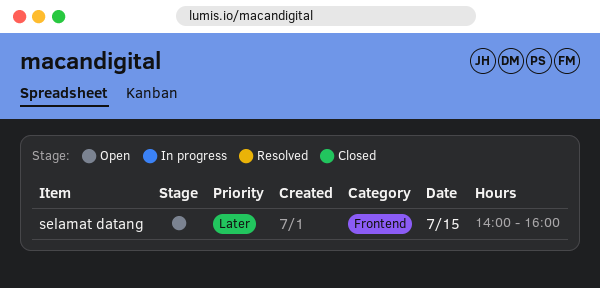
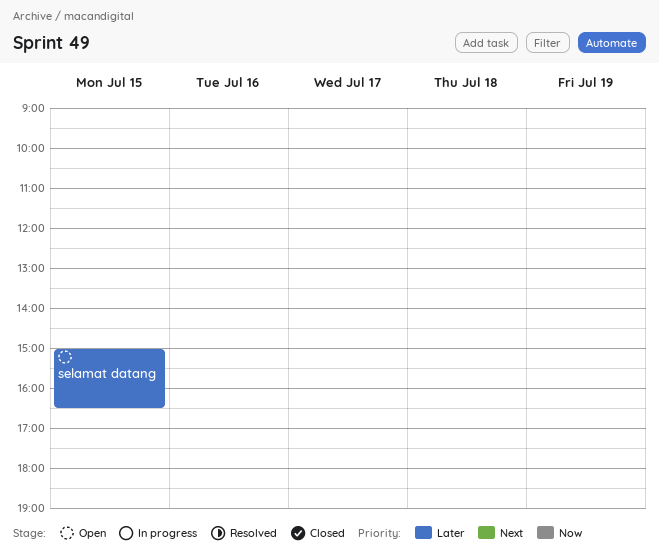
selamat datang, begins: 14:00 -> 15:00
selamat datang, ends: 16:00 -> 16:30

